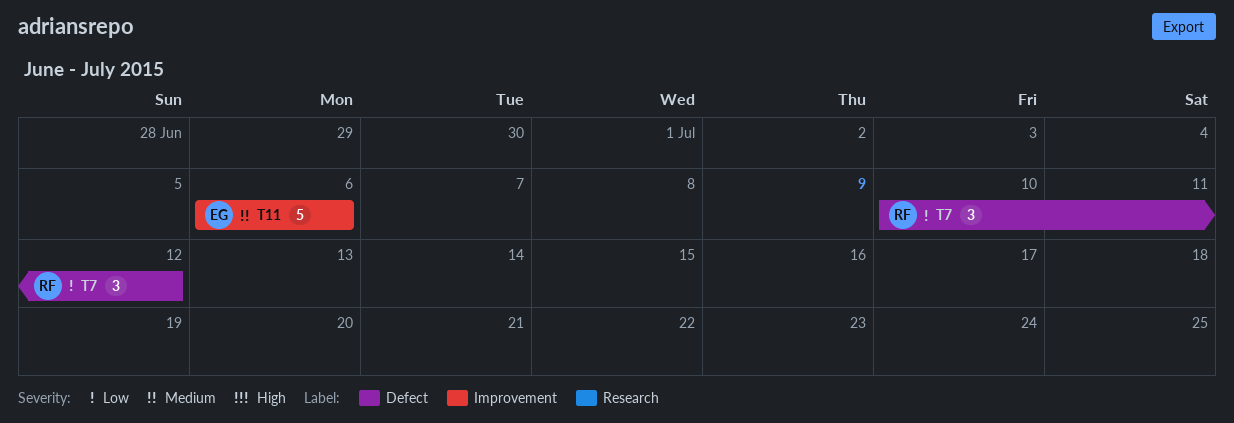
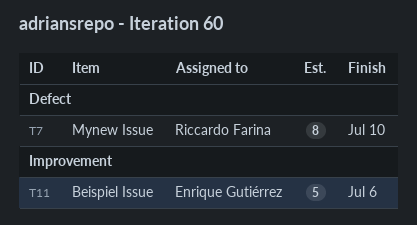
T7, estimate: 3 -> 8
T7, due: Jul 12 -> Jul 10

